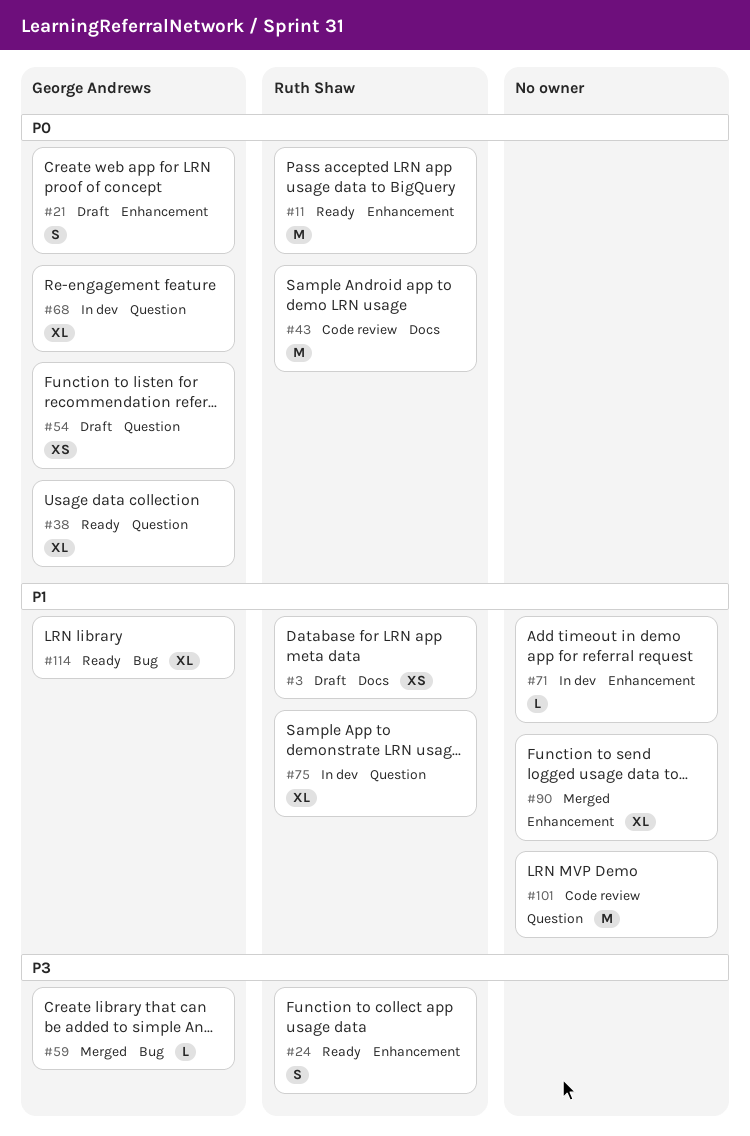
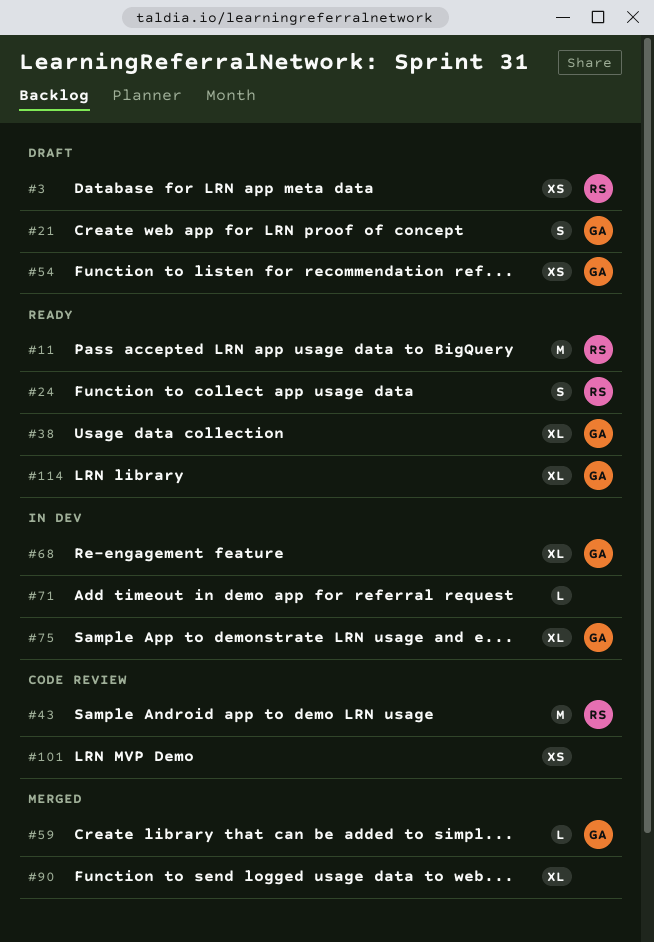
#75, owner: Ruth Shaw -> George Andrews
#101, estimate: M -> XS

